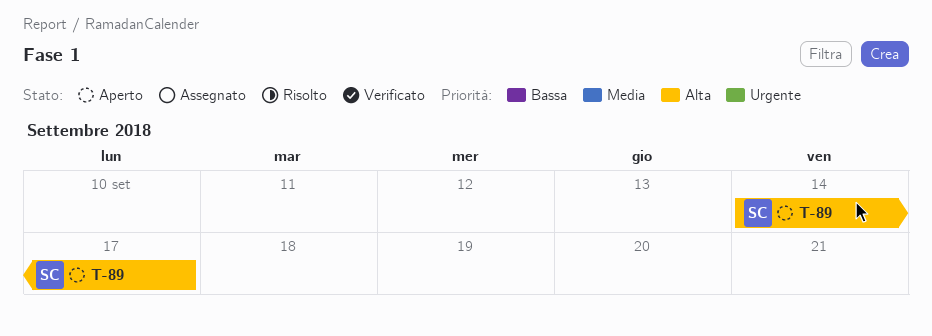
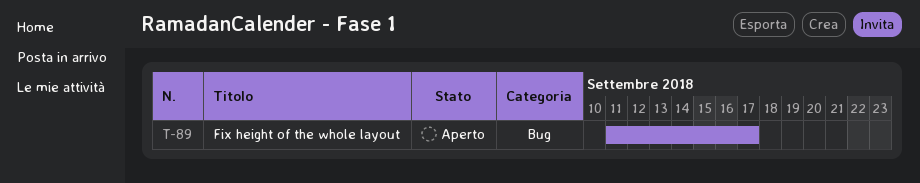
T-89, start: Sep 14 -> Sep 11

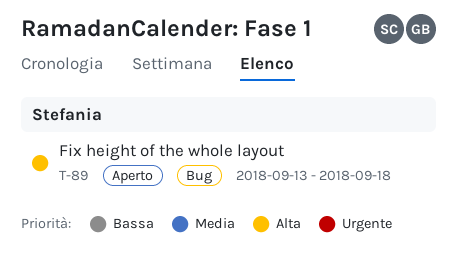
T-89, start: Sep 11 -> Sep 13
T-89, due: Sep 17 -> Sep 18

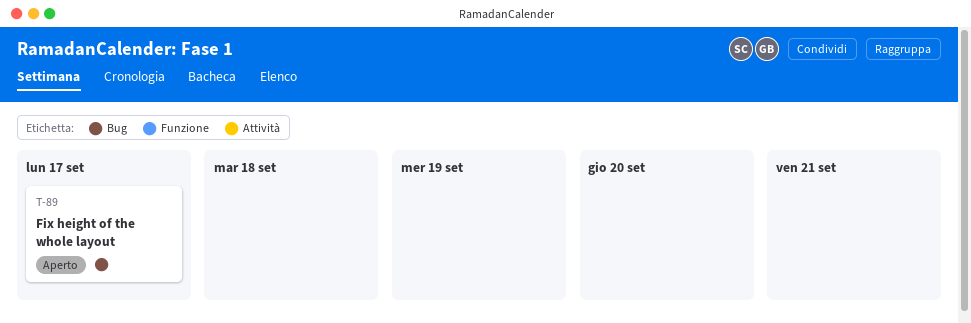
T-89, due: Sep 18 -> Sep 17

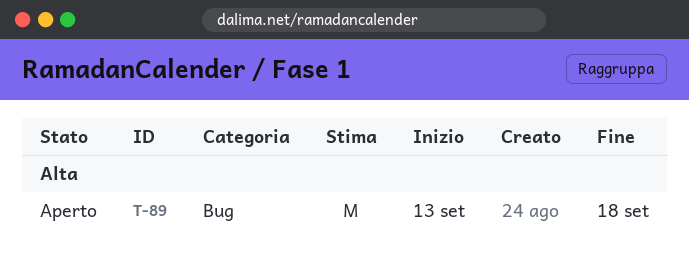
T-89, due: Sep 17 -> Sep 18

